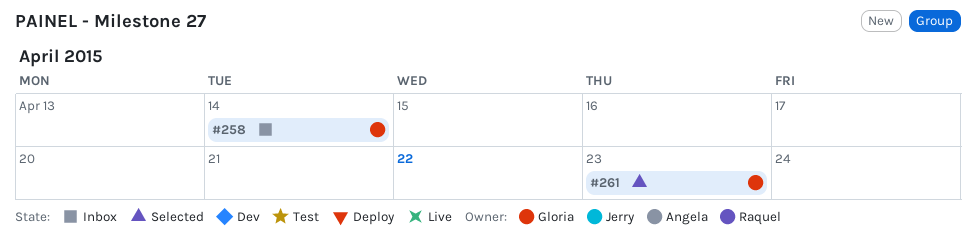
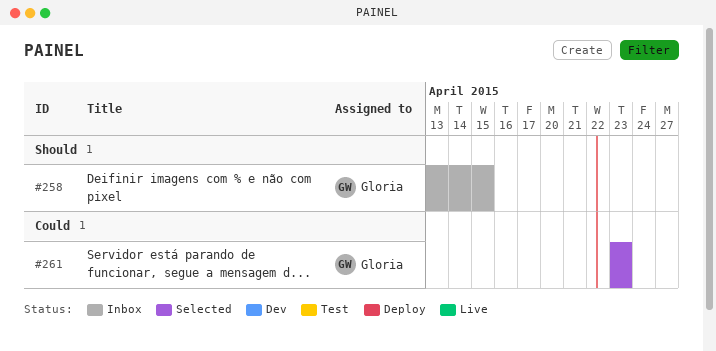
#258, due: Apr 14 -> Apr 15

